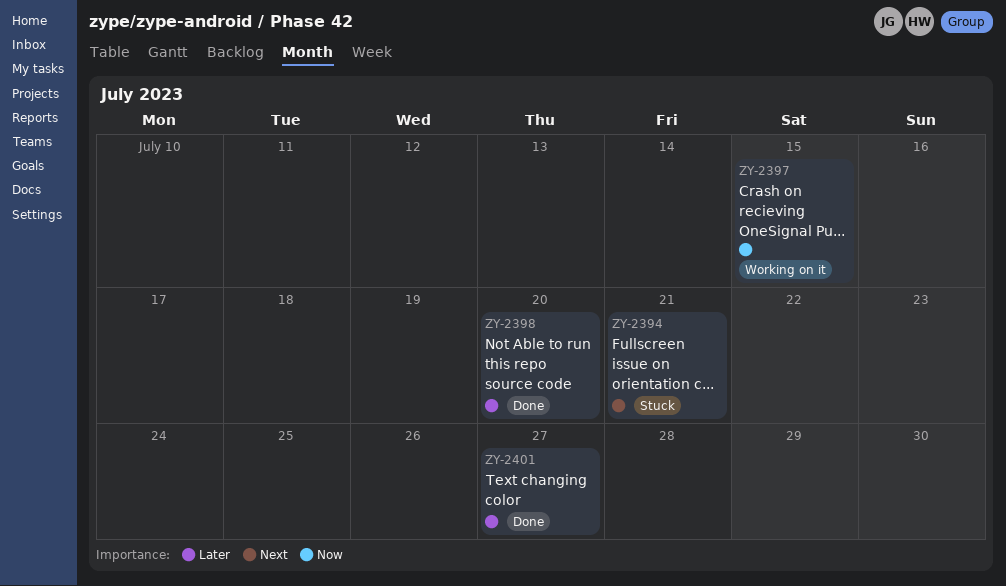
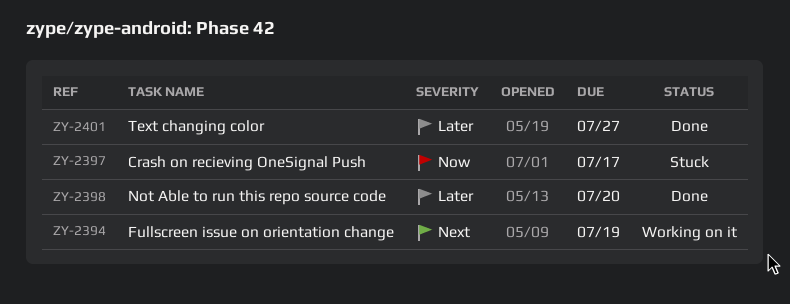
ZY-2394, status: Stuck -> Working on it
ZY-2394, due: Jul 21 -> Jul 19
ZY-2397, status: Working on it -> Stuck
ZY-2397, due: Jul 15 -> Jul 17

